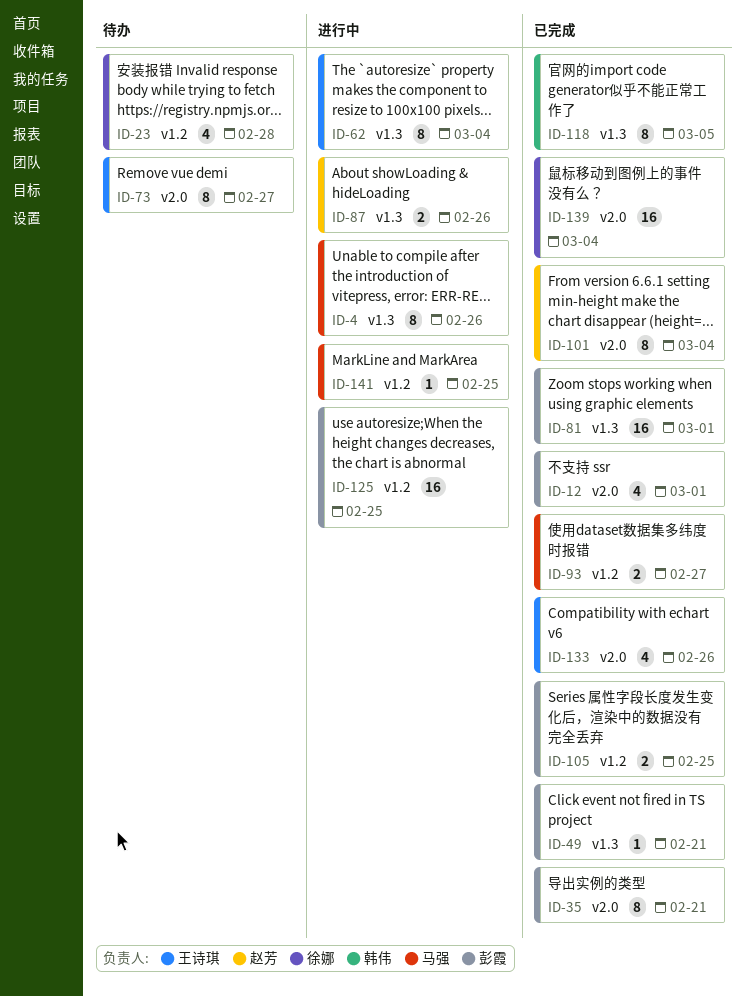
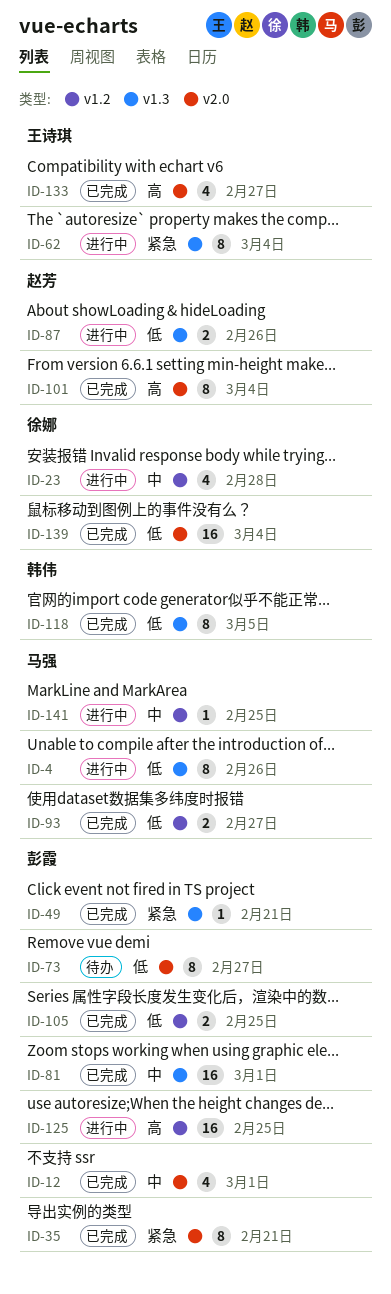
ID-23, status: 待办 -> 进行中
ID-73, owner: 王诗琪 -> 彭霞
ID-133, due: Feb 26 -> Feb 27

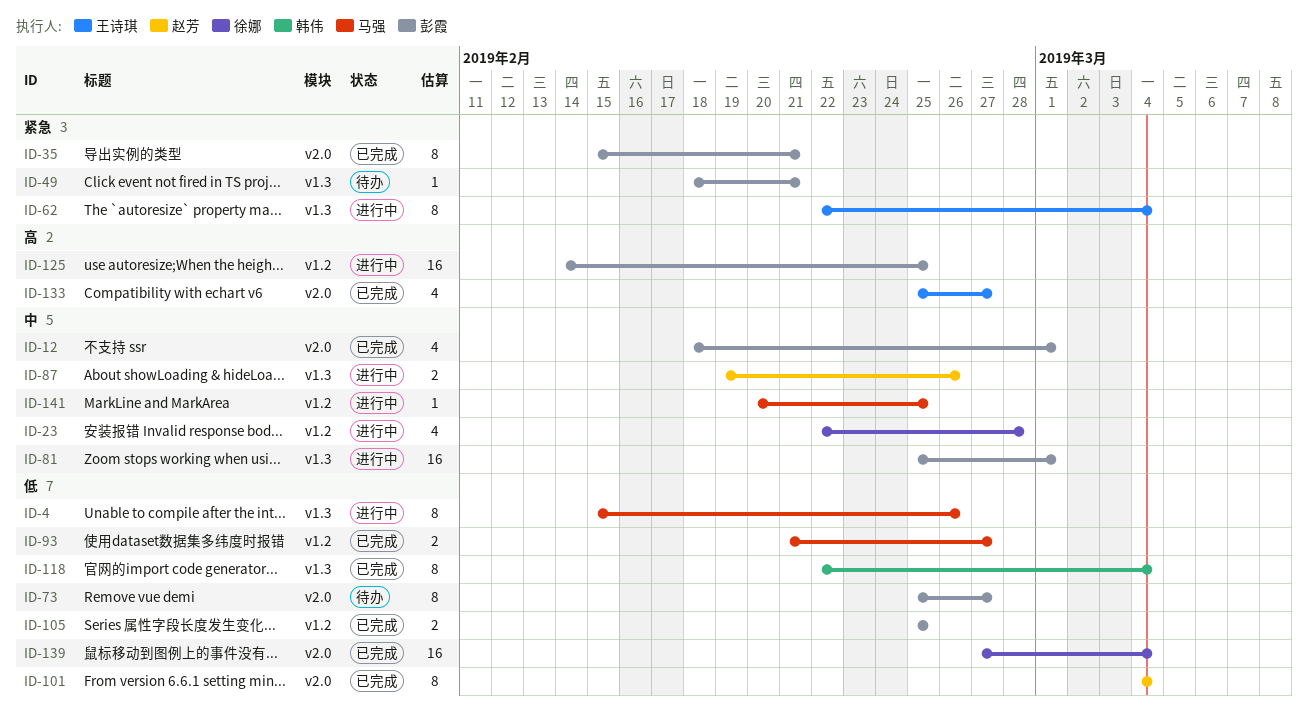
ID-49, status: 已完成 -> 待办
ID-81, status: 已完成 -> 进行中
ID-87, priority: 低 -> 中
ID-101, priority: 高 -> 低
ID-118, due: Mar 5 -> Mar 4

